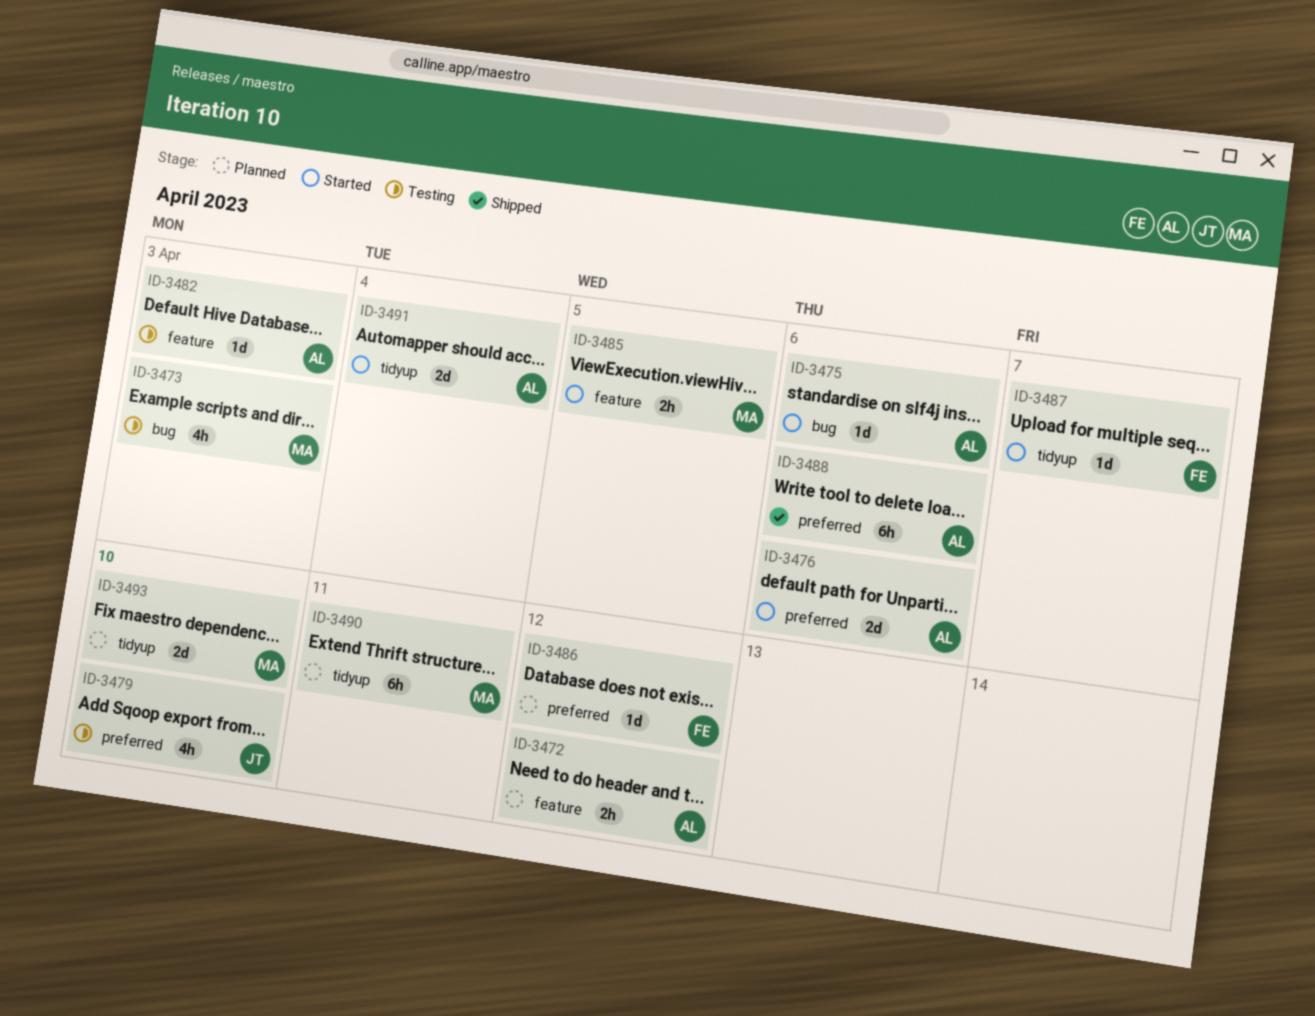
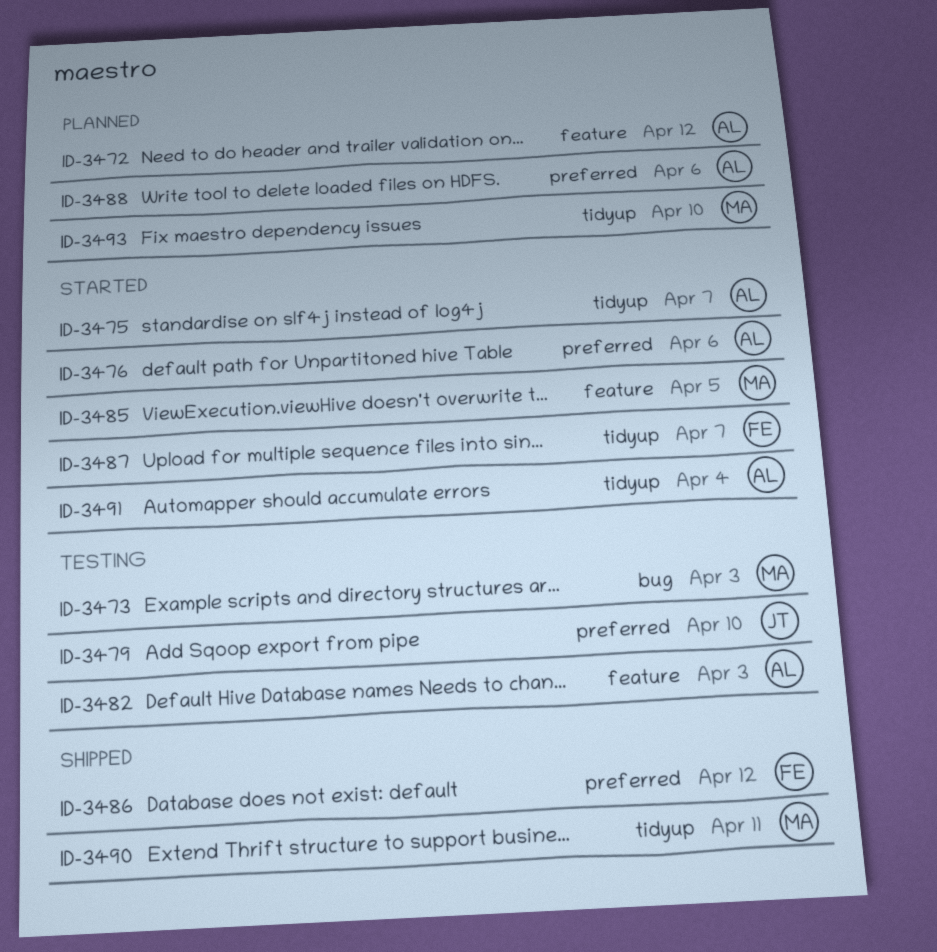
ID-3475, label: bug -> tidyup
ID-3475, due: Apr 6 -> Apr 7
ID-3486, status: Planned -> Shipped
ID-3488, status: Shipped -> Planned
ID-3490, status: Planned -> Shipped

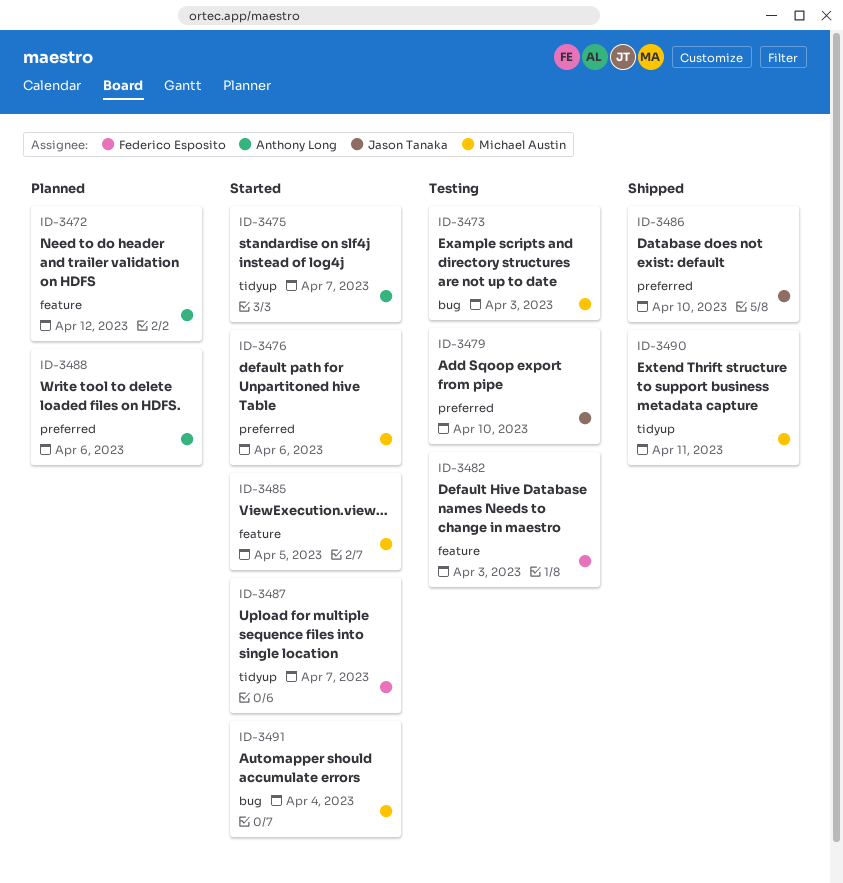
ID-3476, owner: Anthony Long -> Michael Austin
ID-3482, owner: Anthony Long -> Federico Esposito
ID-3486, owner: Federico Esposito -> Jason Tanaka
ID-3486, due: Apr 12 -> Apr 10
ID-3491, owner: Anthony Long -> Michael Austin
ID-3491, label: tidyup -> bug
ID-3493: present -> none

